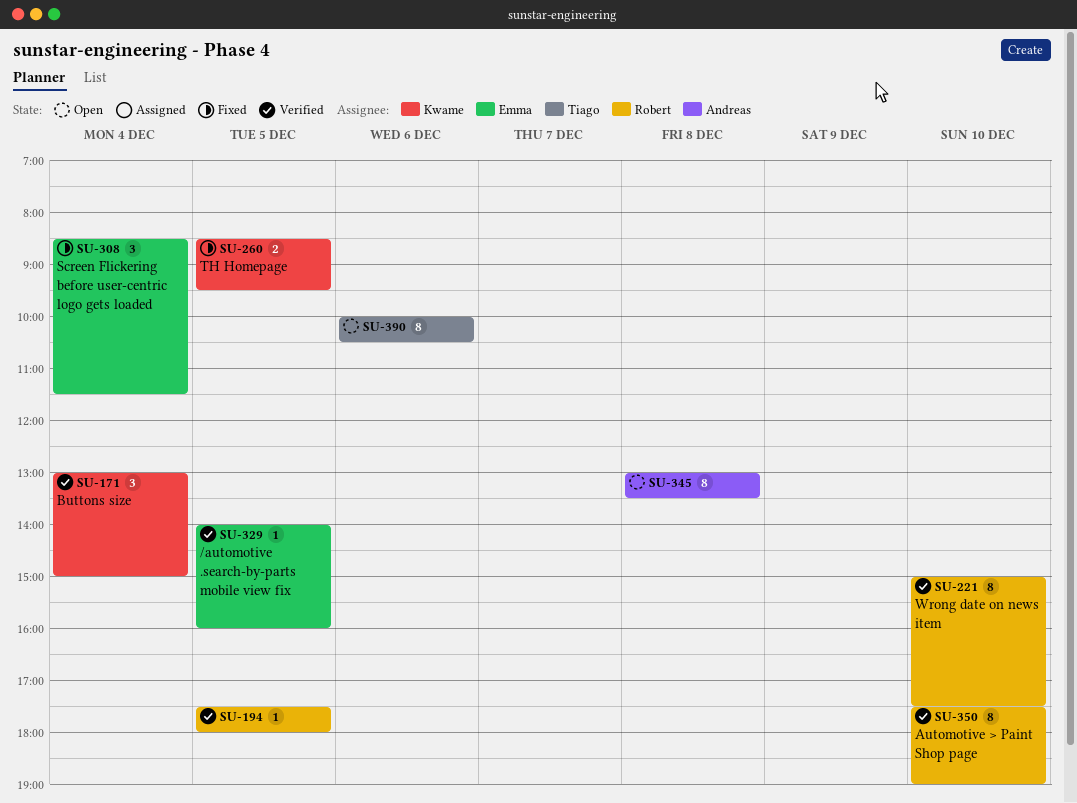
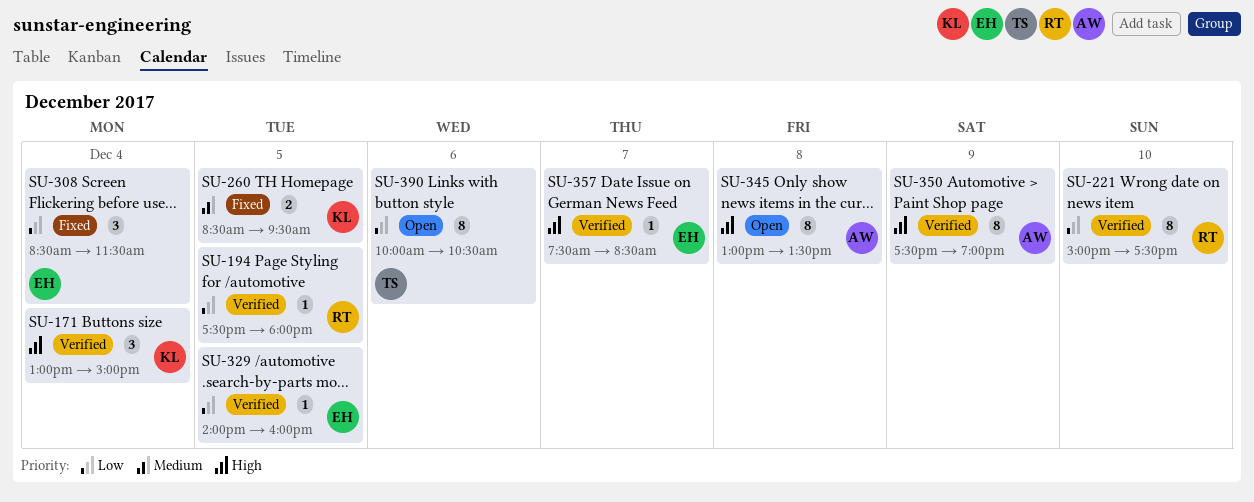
SU-350, owner: Robert -> Andreas
SU-350, day: Dec 10 -> Dec 9
SU-357: none -> present

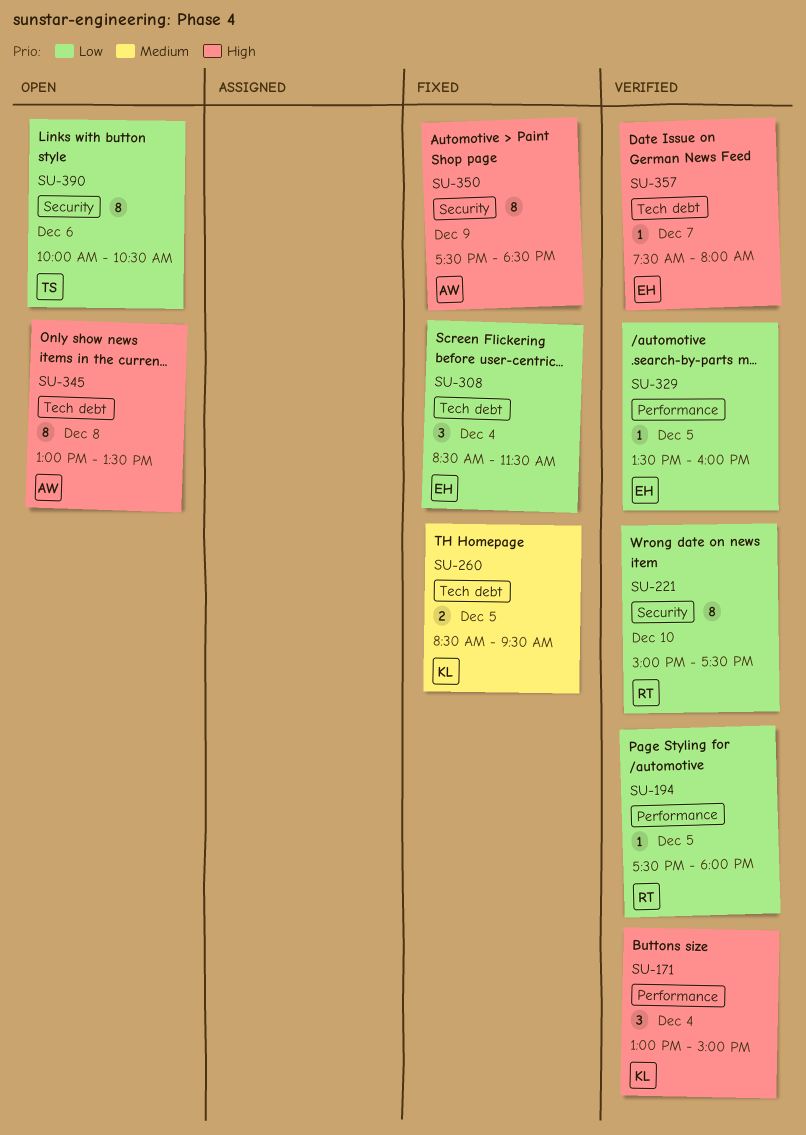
SU-329, begins: 14:00 -> 13:30
SU-350, status: Verified -> Fixed
SU-350, ends: 19:00 -> 18:30
SU-357, ends: 08:30 -> 08:00

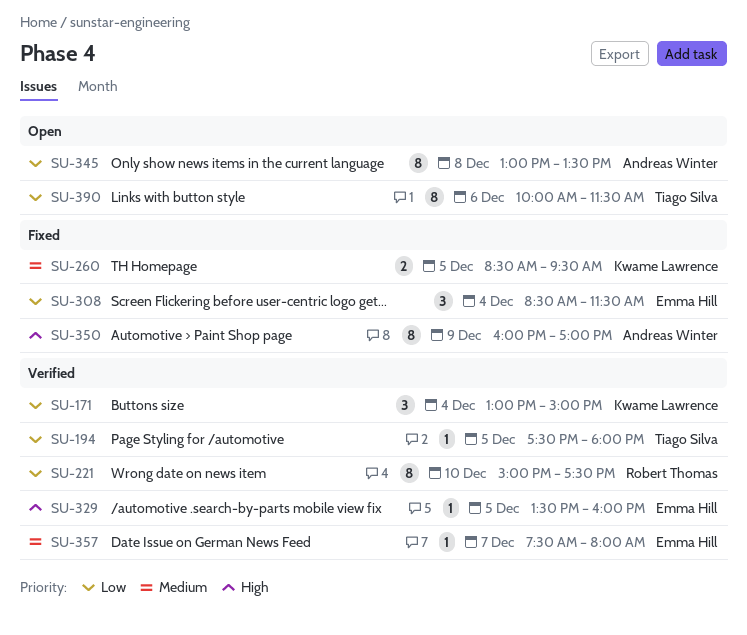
SU-171, priority: High -> Low
SU-194, owner: Robert Thomas -> Tiago Silva
SU-329, priority: Low -> High
SU-345, priority: High -> Low
SU-350, begins: 17:30 -> 16:00
SU-350, ends: 18:30 -> 17:00
SU-357, priority: High -> Medium
SU-390, ends: 10:30 -> 11:30

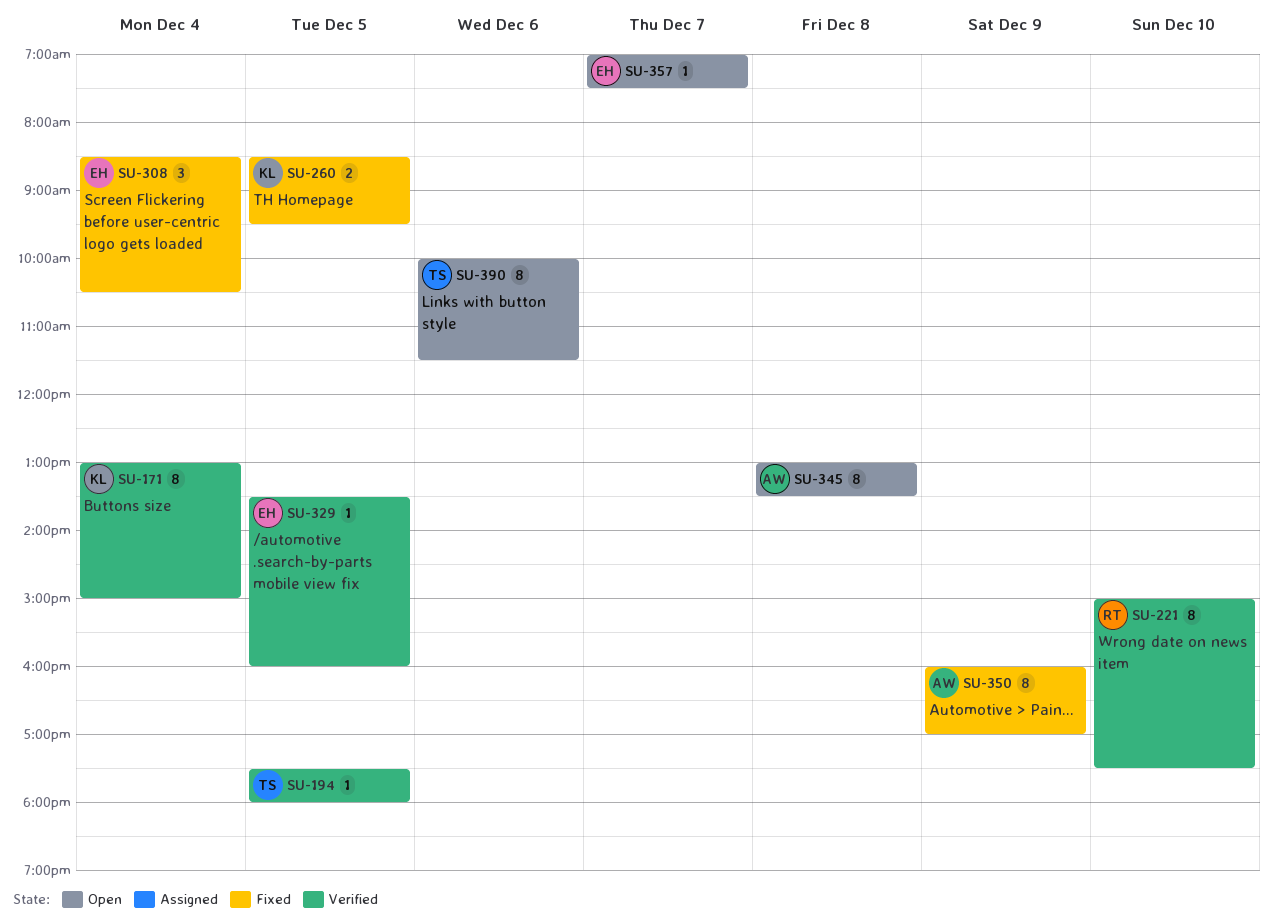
SU-171, estimate: 3 -> 8
SU-308, ends: 11:30 -> 10:30
SU-357, status: Verified -> Open
SU-357, begins: 07:30 -> 07:00
SU-357, ends: 08:00 -> 07:30

